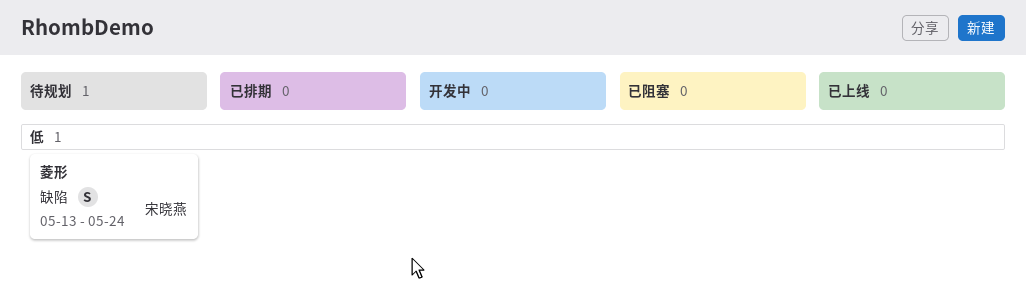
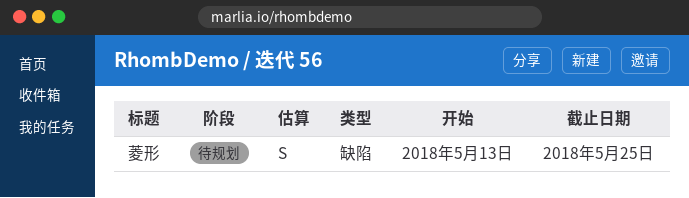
菱形, due: May 24 -> May 25

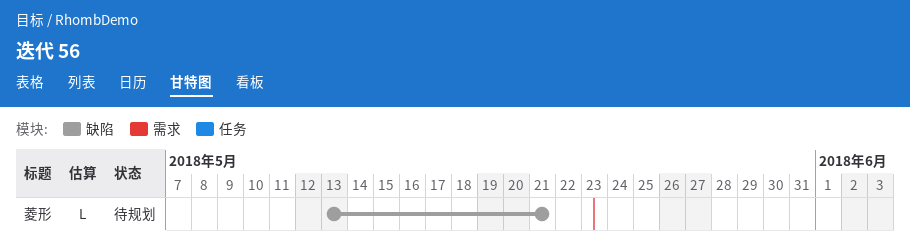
菱形, estimate: S -> L
菱形, due: May 25 -> May 21

